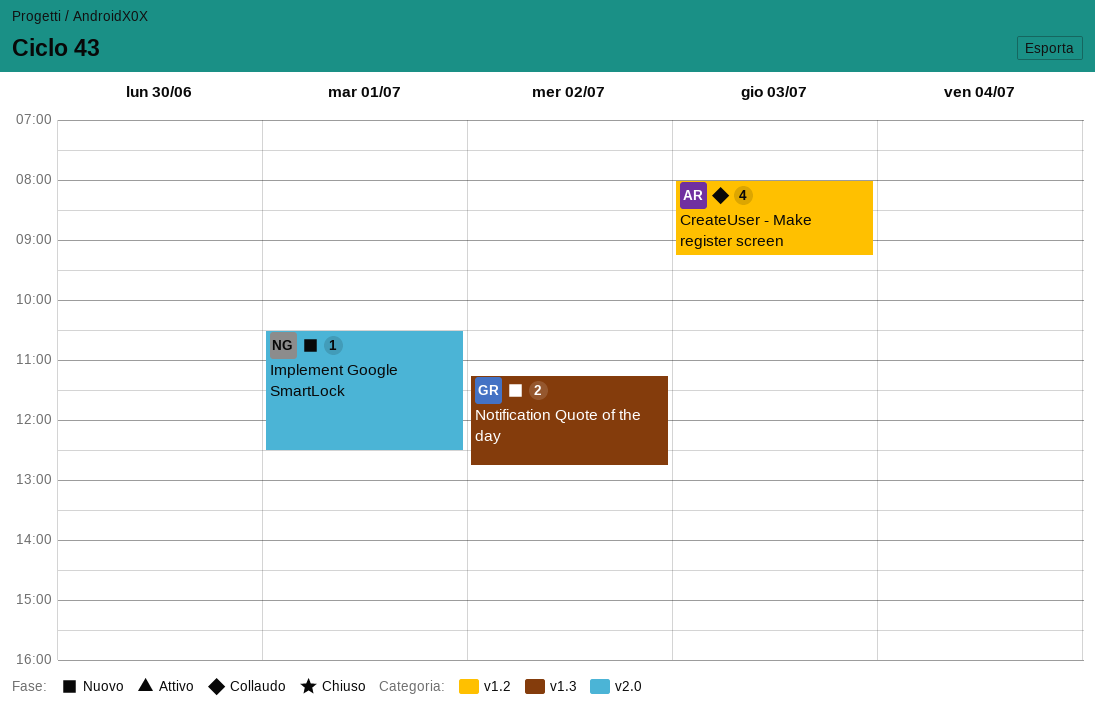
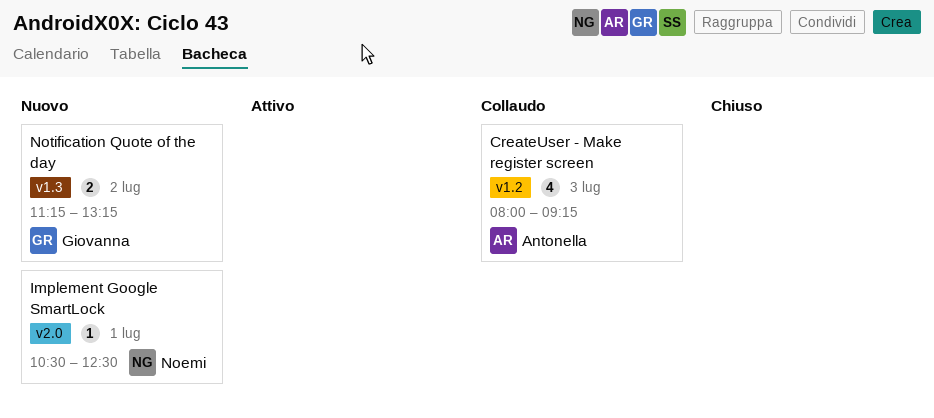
Notification Quote of the day, ends: 12:45 -> 13:15

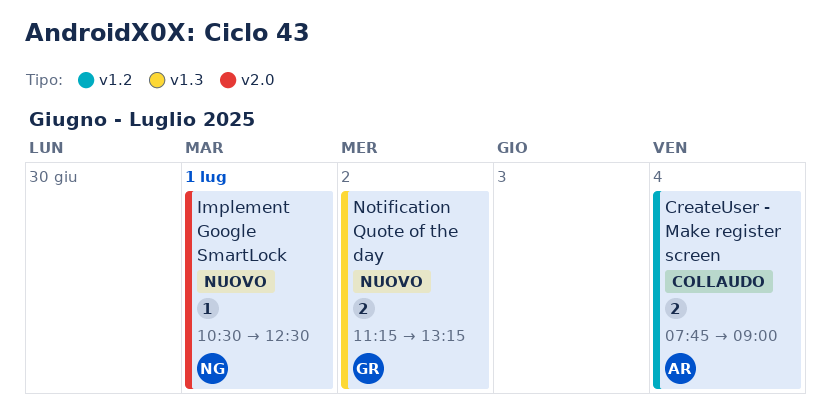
CreateUser - Make register screen, estimate: 4 -> 2
CreateUser - Make register screen, day: Jul 3 -> Jul 4
CreateUser - Make register screen, begins: 08:00 -> 07:45
CreateUser - Make register screen, ends: 09:15 -> 09:00

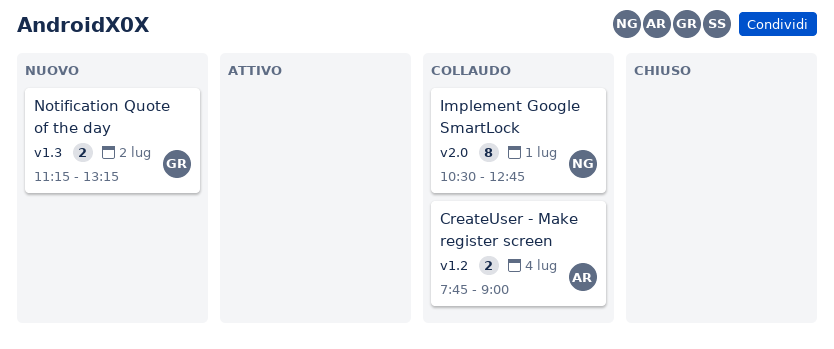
Implement Google SmartLock, status: Nuovo -> Collaudo
Implement Google SmartLock, estimate: 1 -> 8
Implement Google SmartLock, ends: 12:30 -> 12:45

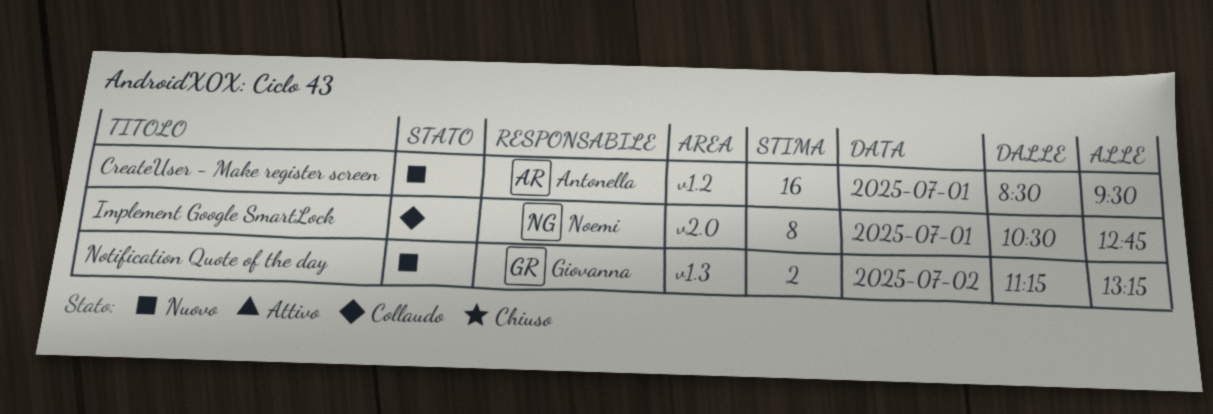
CreateUser - Make register screen, status: Collaudo -> Nuovo
CreateUser - Make register screen, estimate: 2 -> 16
CreateUser - Make register screen, day: Jul 4 -> Jul 1
CreateUser - Make register screen, begins: 07:45 -> 08:30
CreateUser - Make register screen, ends: 09:00 -> 09:30

